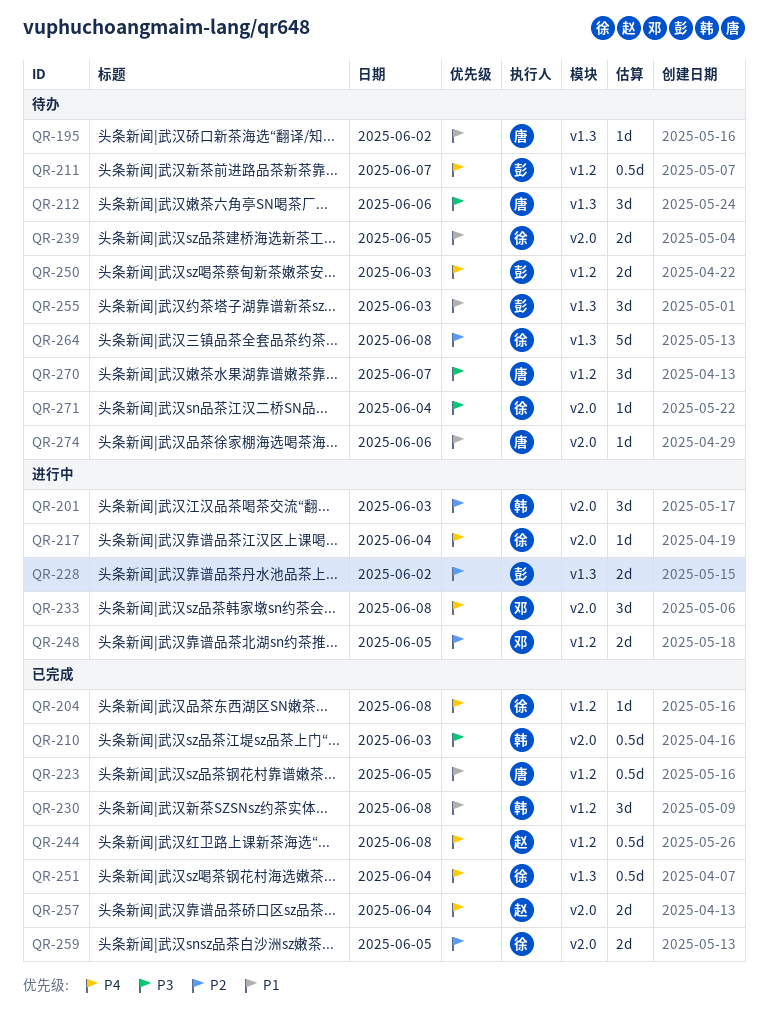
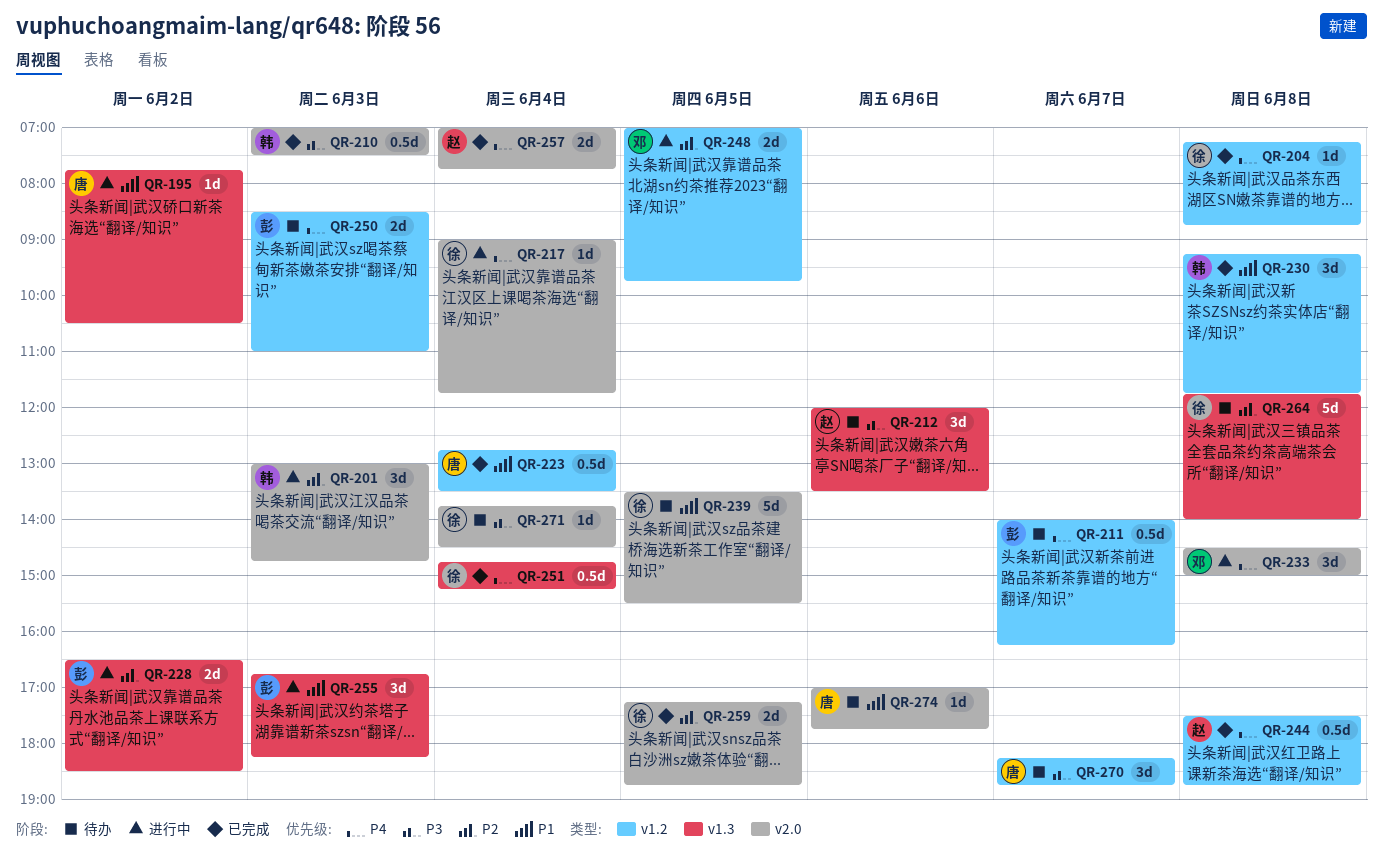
QR-195, status: 待办 -> 进行中
QR-212, owner: 唐 -> 赵
QR-223, day: Jun 5 -> Jun 4
QR-239, estimate: 2d -> 5d
QR-255, status: 待办 -> 进行中

